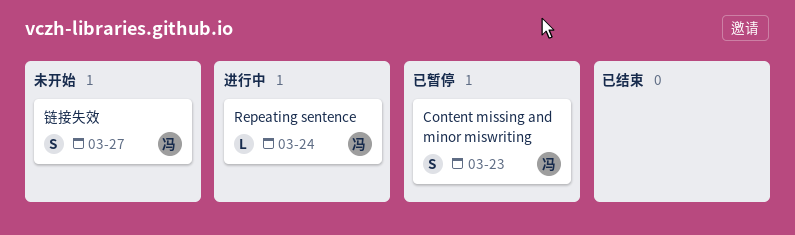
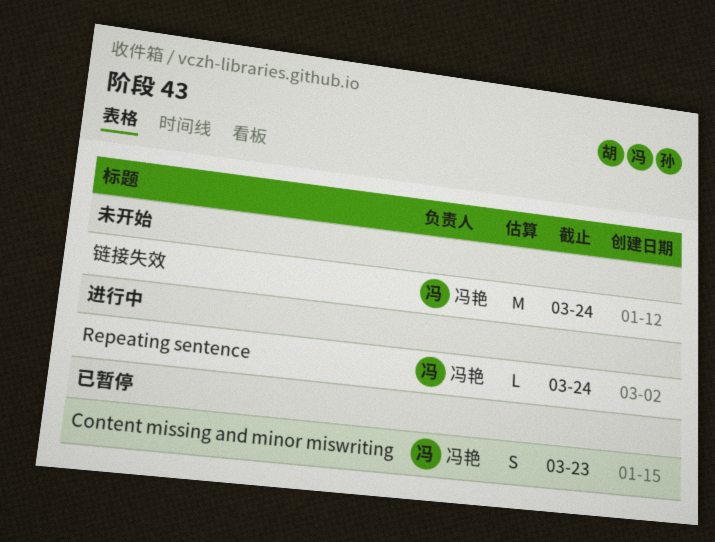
链接失效, estimate: S -> M
链接失效, due: Mar 27 -> Mar 24

